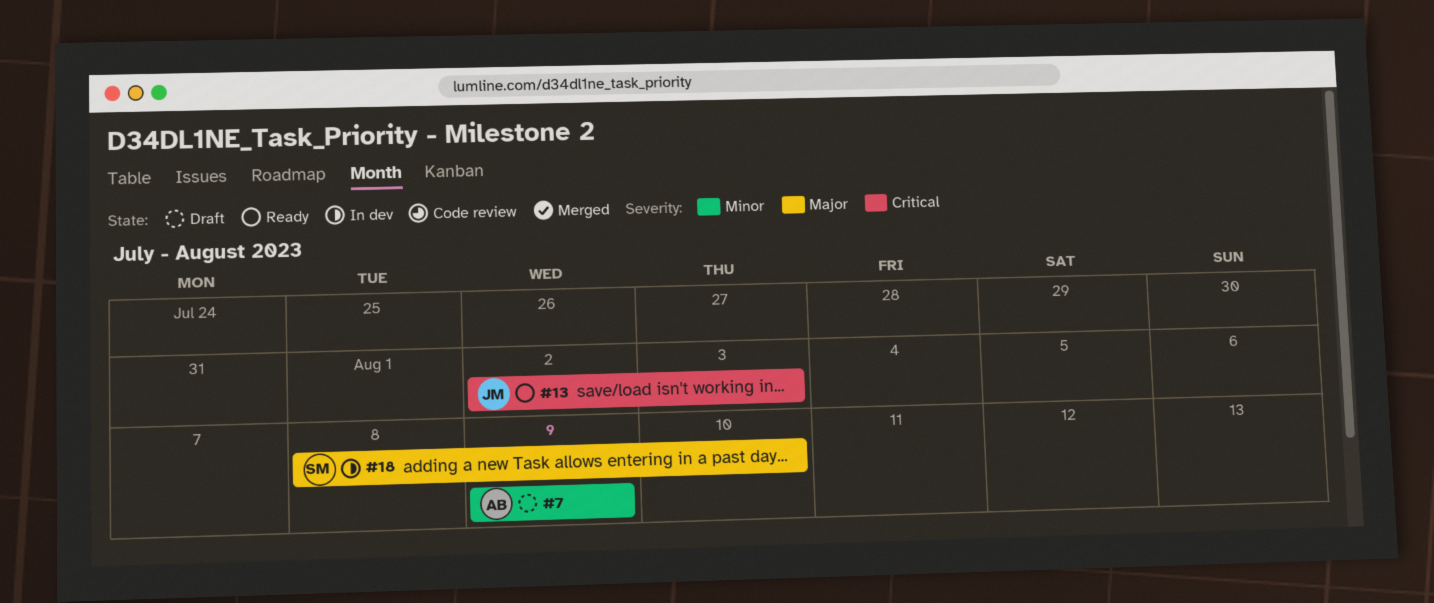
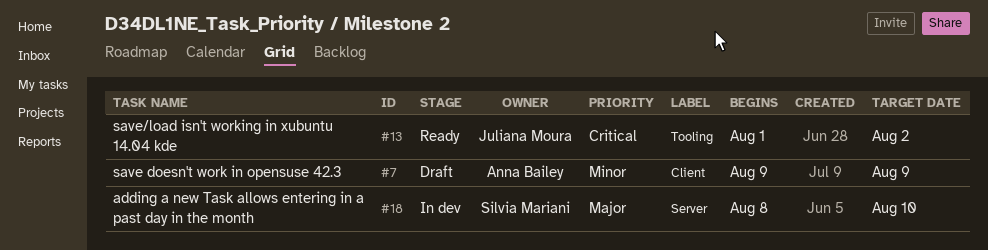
#13, start: Aug 2 -> Aug 1
#13, due: Aug 3 -> Aug 2

